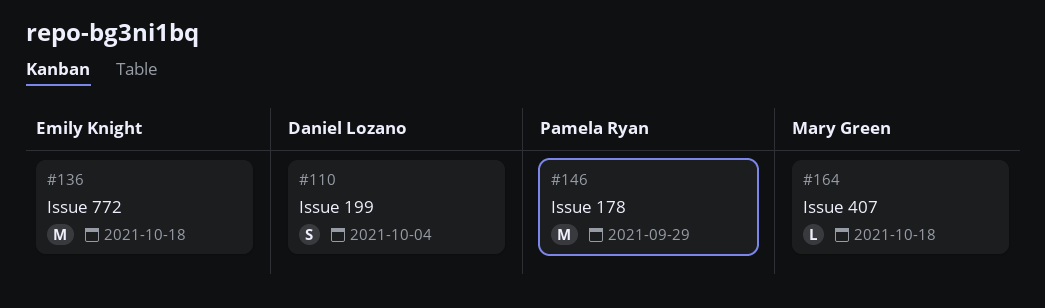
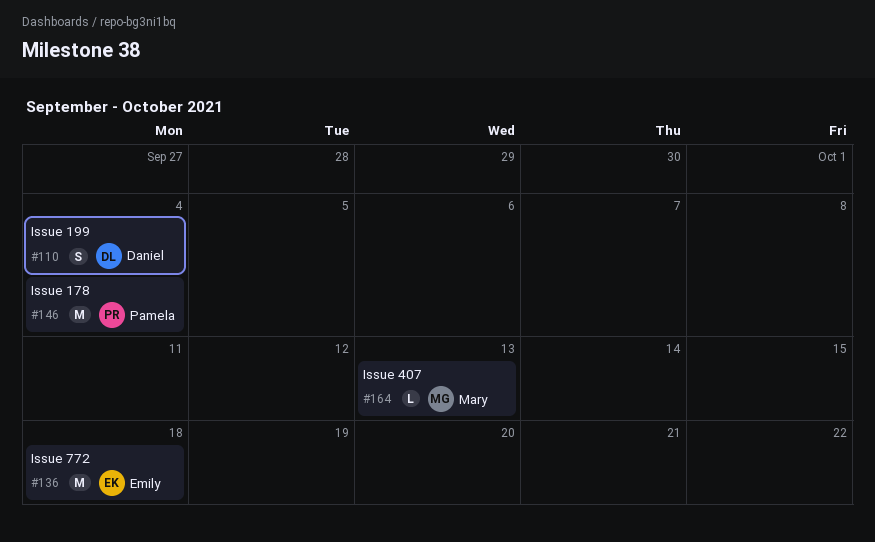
#146, due: Sep 29 -> Oct 4
#164, due: Oct 18 -> Oct 13

